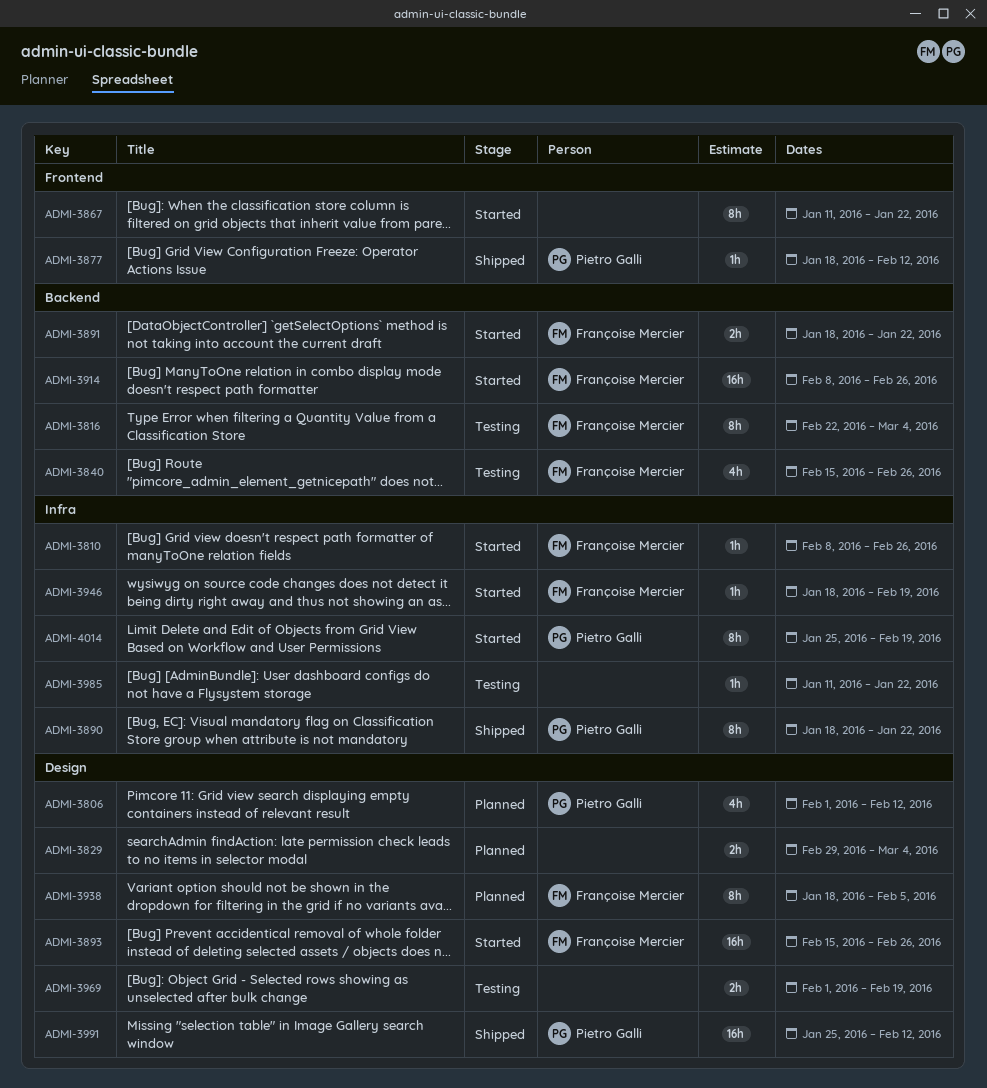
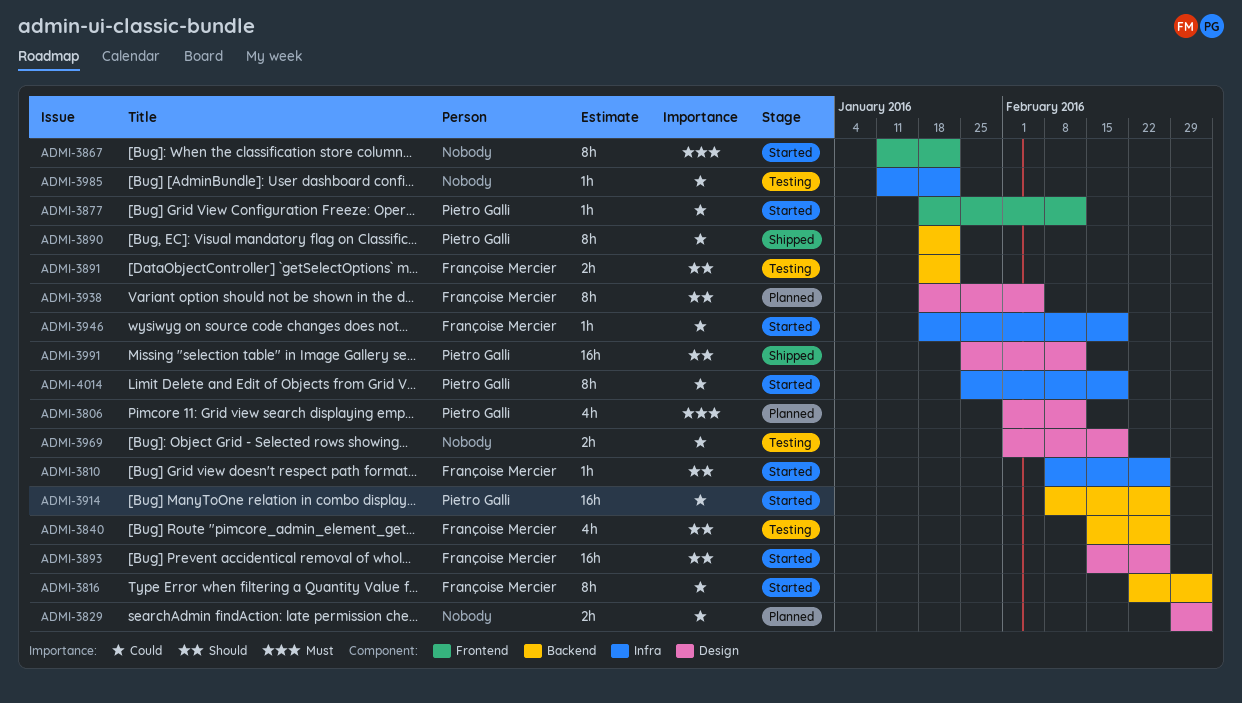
ADMI-3816, status: Testing -> Started
ADMI-3877, status: Shipped -> Started
ADMI-3890, label: Infra -> Backend
ADMI-3891, status: Started -> Testing
ADMI-3914, owner: Françoise Mercier -> Pietro Galli

